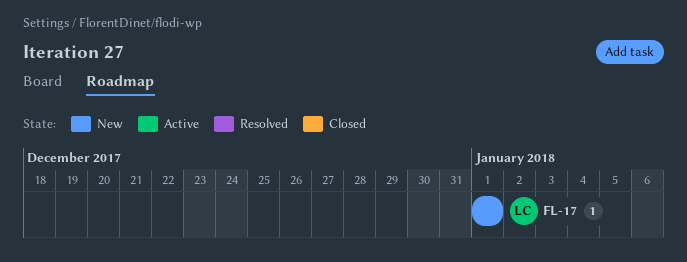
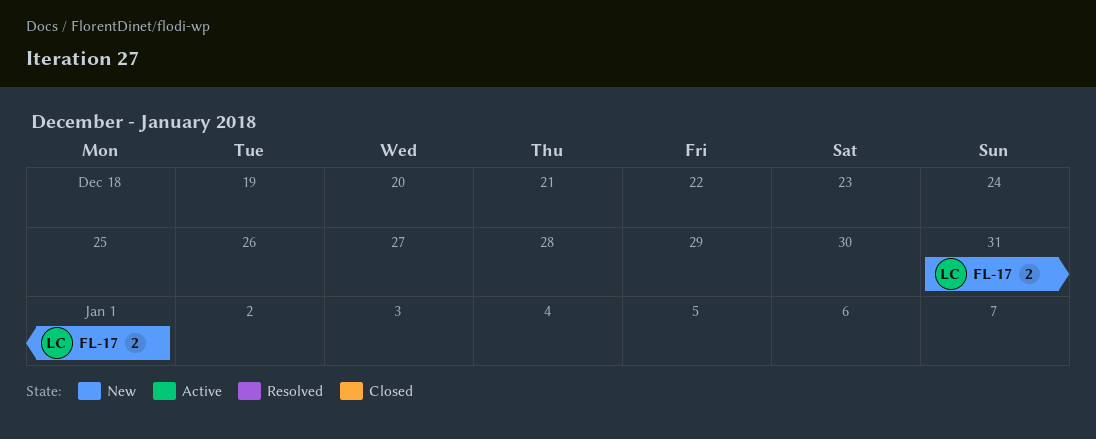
FL-17, estimate: 1 -> 2
FL-17, start: Jan 1 -> Dec 31

